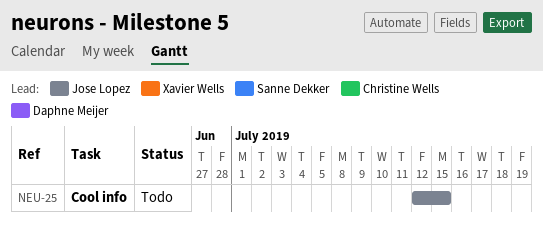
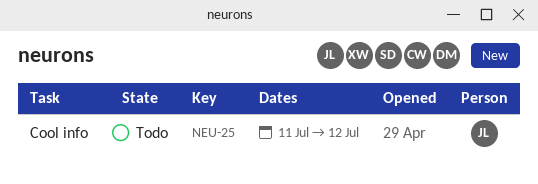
NEU-25, start: Jul 12 -> Jul 11
NEU-25, due: Jul 15 -> Jul 12

